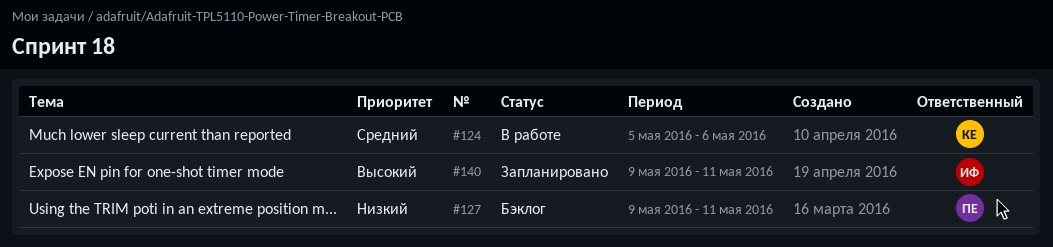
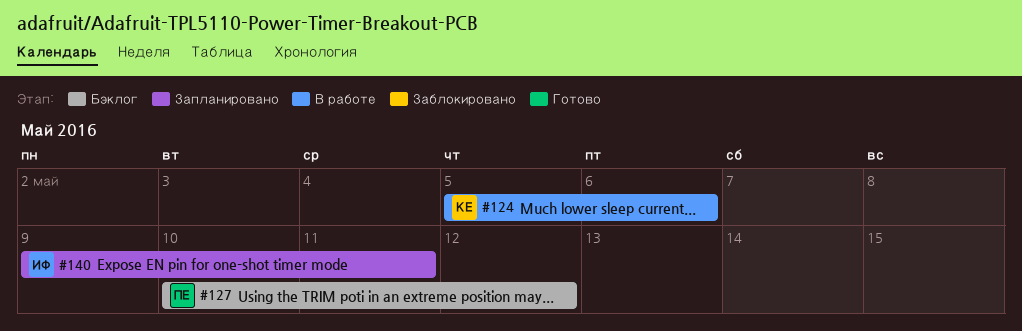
#127, start: May 9 -> May 10
#127, due: May 11 -> May 12

